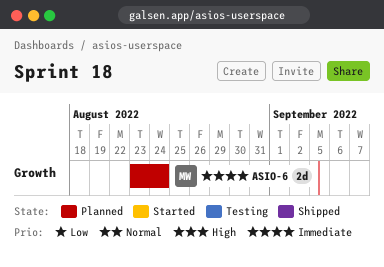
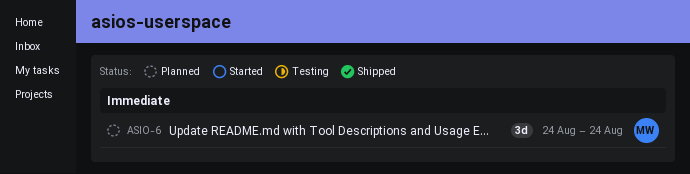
ASIO-6, estimate: 2d -> 3d
ASIO-6, start: Aug 23 -> Aug 24

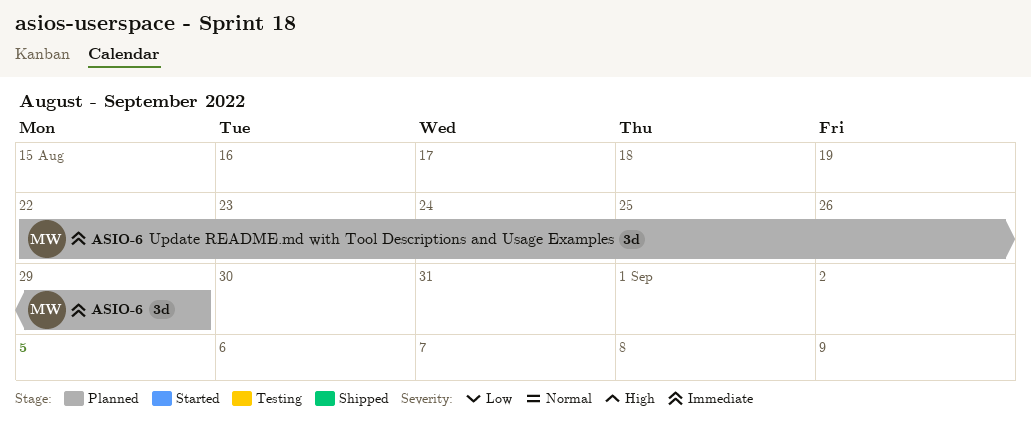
ASIO-6, start: Aug 24 -> Aug 22
ASIO-6, due: Aug 24 -> Aug 29

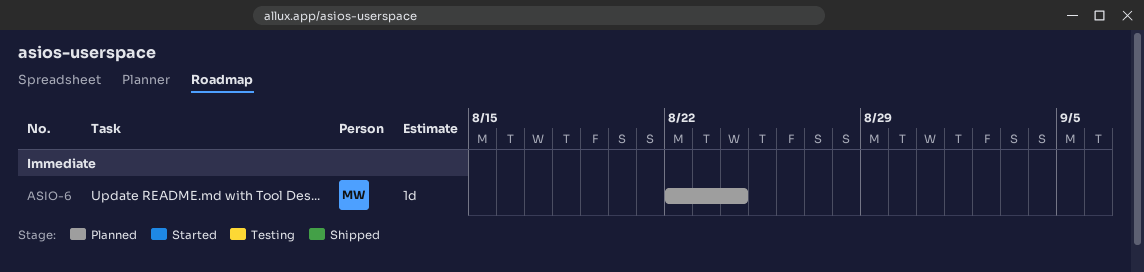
ASIO-6, estimate: 3d -> 1d
ASIO-6, due: Aug 29 -> Aug 24

